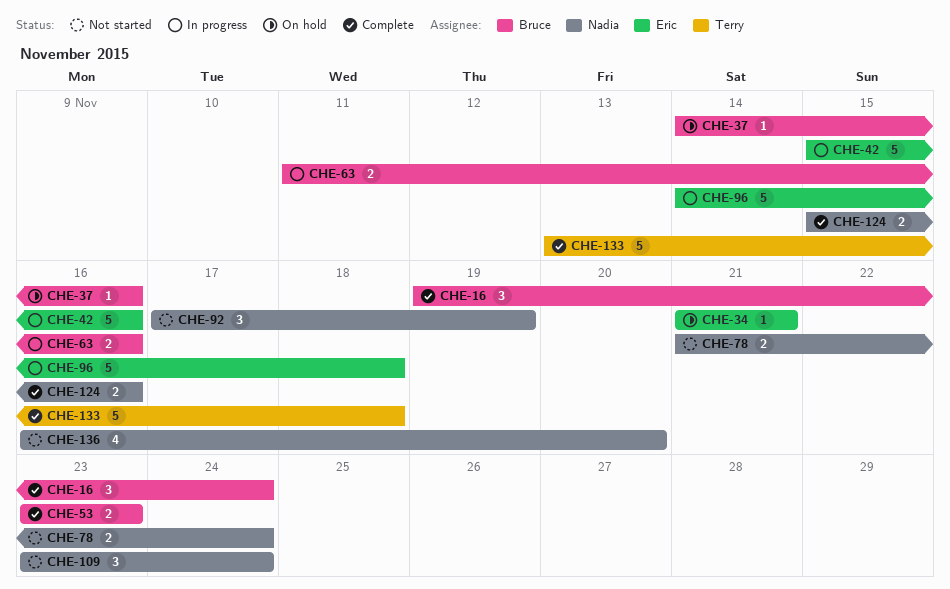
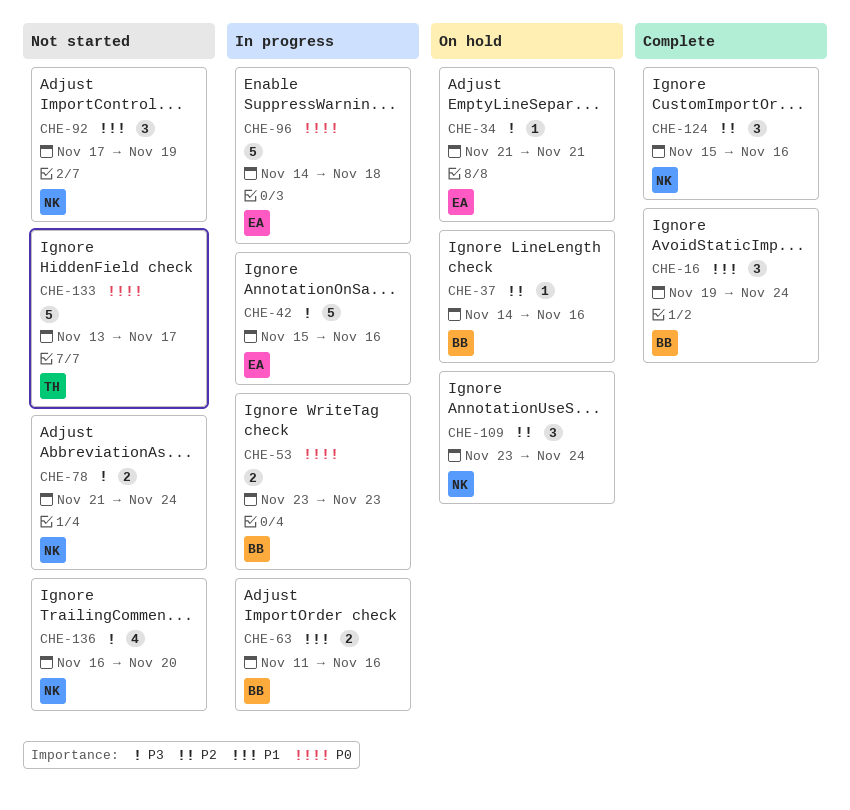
CHE-53, status: Complete -> In progress
CHE-109, status: Not started -> On hold
CHE-124, estimate: 2 -> 3
CHE-133, status: Complete -> Not started
CHE-133, due: Nov 18 -> Nov 17

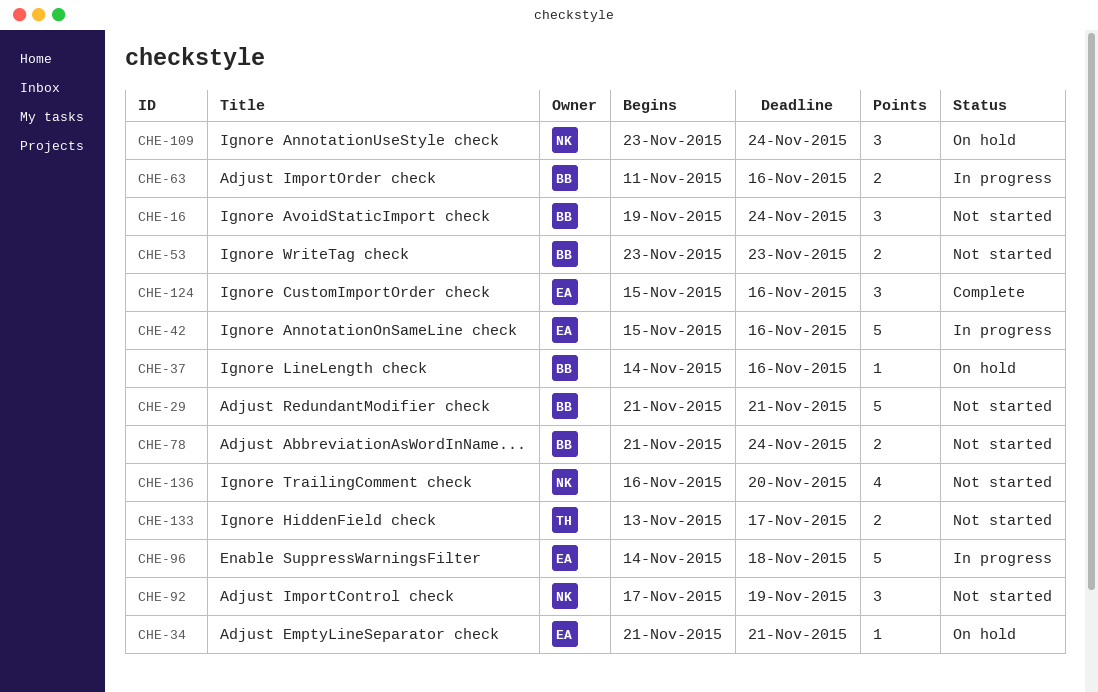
CHE-16, status: Complete -> Not started
CHE-29: none -> present
CHE-53, status: In progress -> Not started
CHE-78, owner: NK -> BB
CHE-124, owner: NK -> EA
CHE-133, estimate: 5 -> 2

